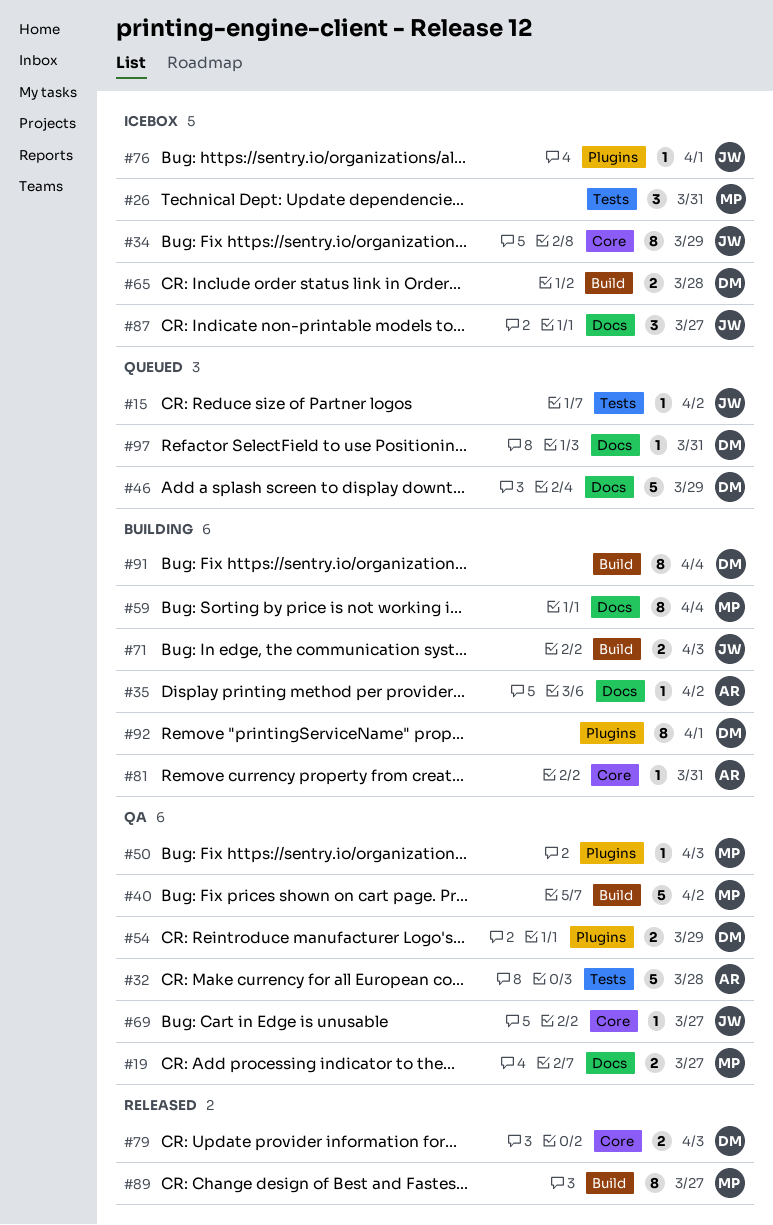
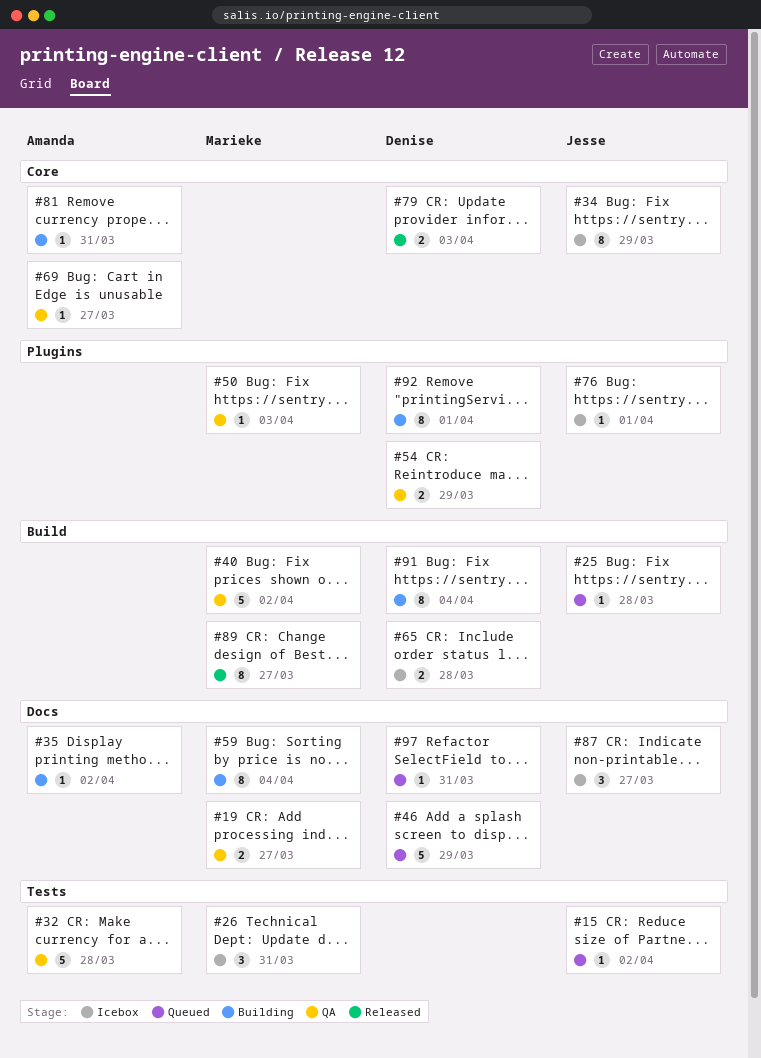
#25: none -> present
#69, owner: Jesse -> Amanda
#71: present -> none

